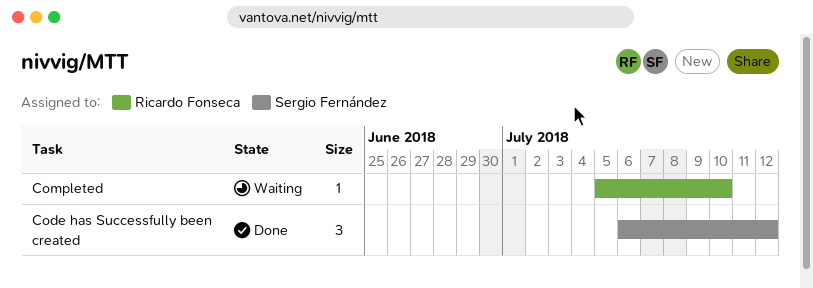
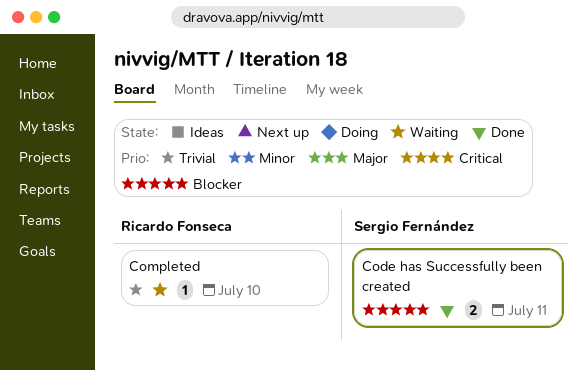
Code has Successfully been created, estimate: 3 -> 2
Code has Successfully been created, due: Jul 12 -> Jul 11

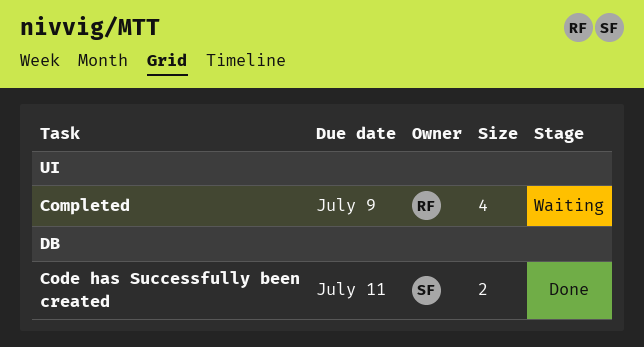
Completed, estimate: 1 -> 4
Completed, due: Jul 10 -> Jul 9

